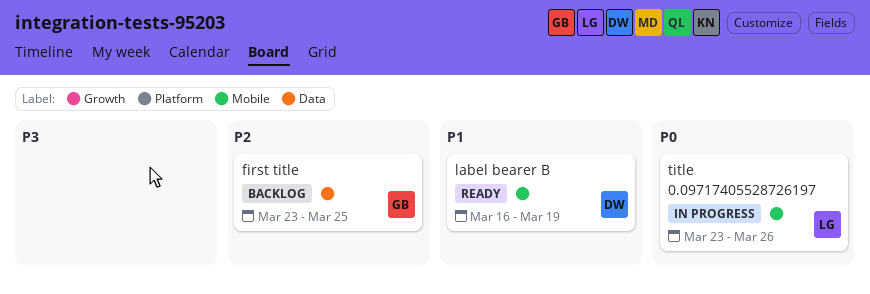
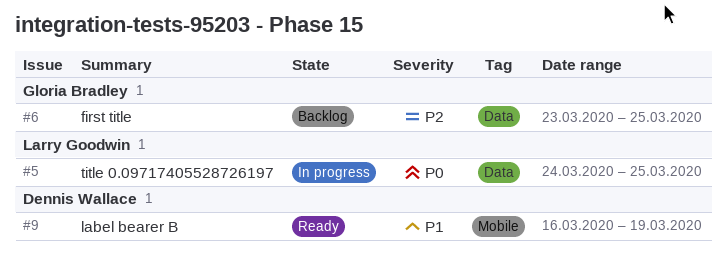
title 0.09717405528726197, label: Mobile -> Data
title 0.09717405528726197, start: Mar 23 -> Mar 24
title 0.09717405528726197, due: Mar 26 -> Mar 25

